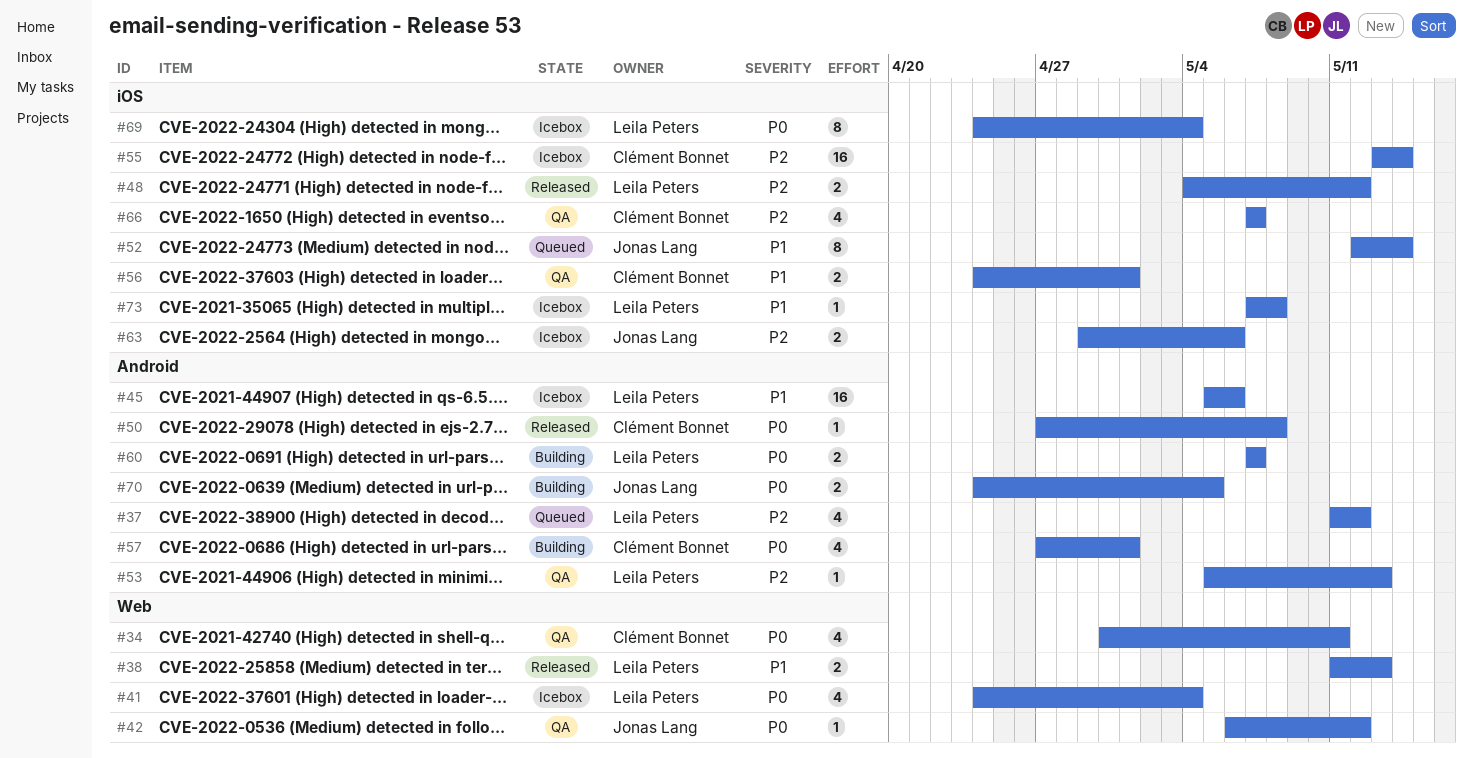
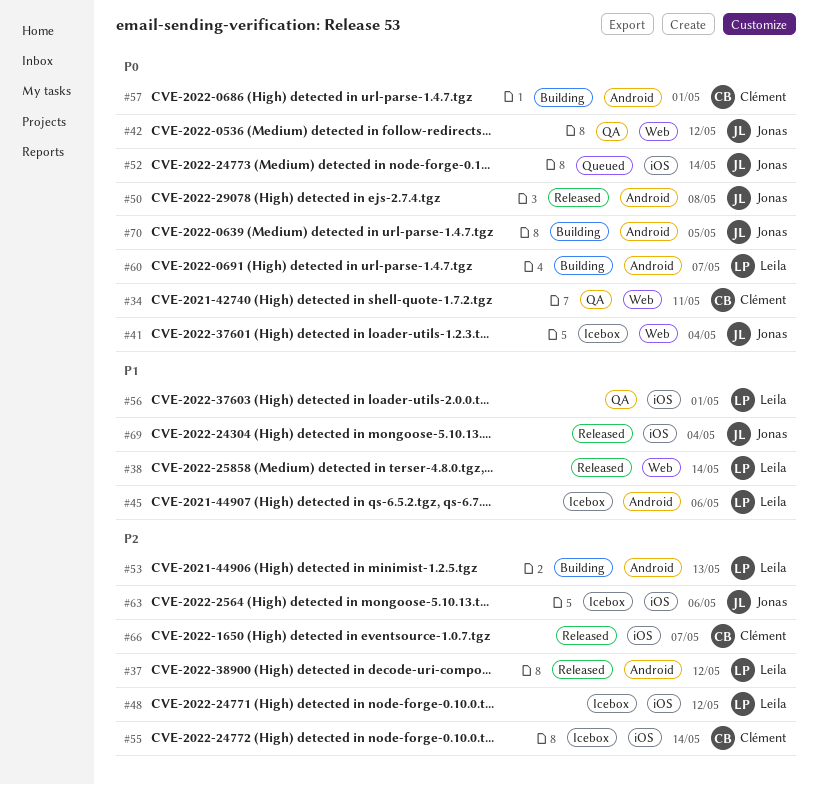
#37, status: Queued -> Released
#38, due: May 13 -> May 14
#41, owner: Leila Peters -> Jonas Lang
#48, status: Released -> Icebox
#50, owner: Clément Bonnet -> Jonas Lang
#52, priority: P1 -> P0
#53, status: QA -> Building
#56, owner: Clément Bonnet -> Leila Peters
#66, status: QA -> Released
#69, status: Icebox -> Released
#69, owner: Leila Peters -> Jonas Lang
#69, priority: P0 -> P1
#73: present -> none

